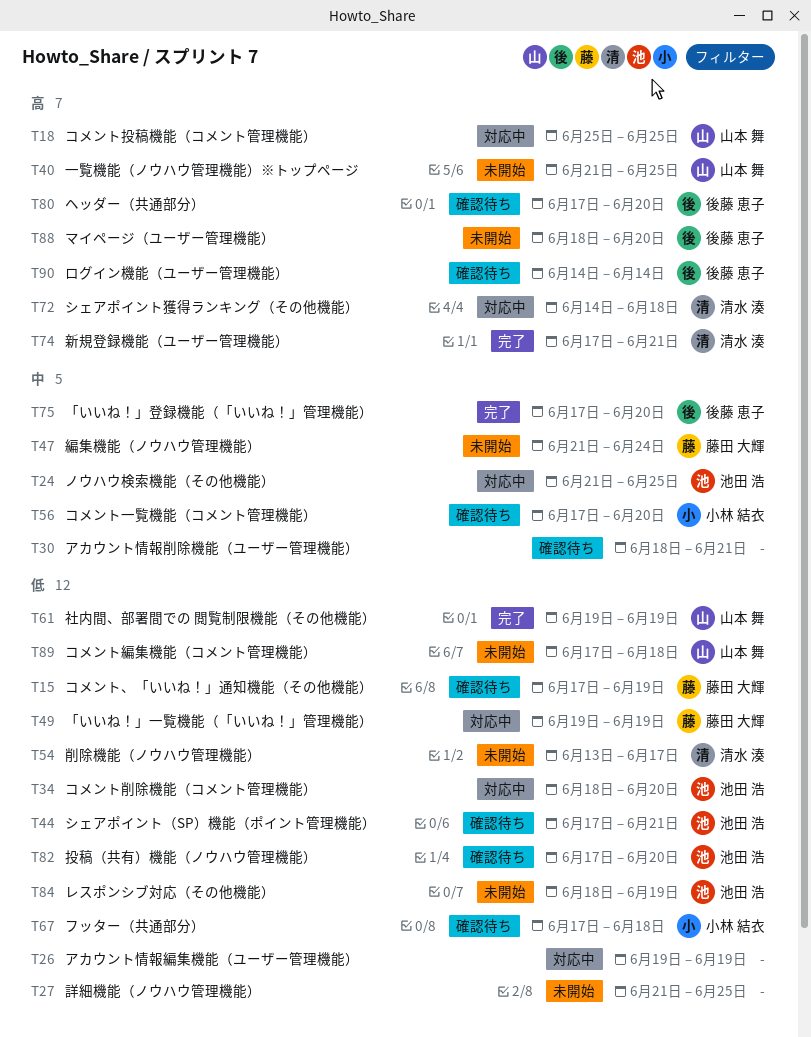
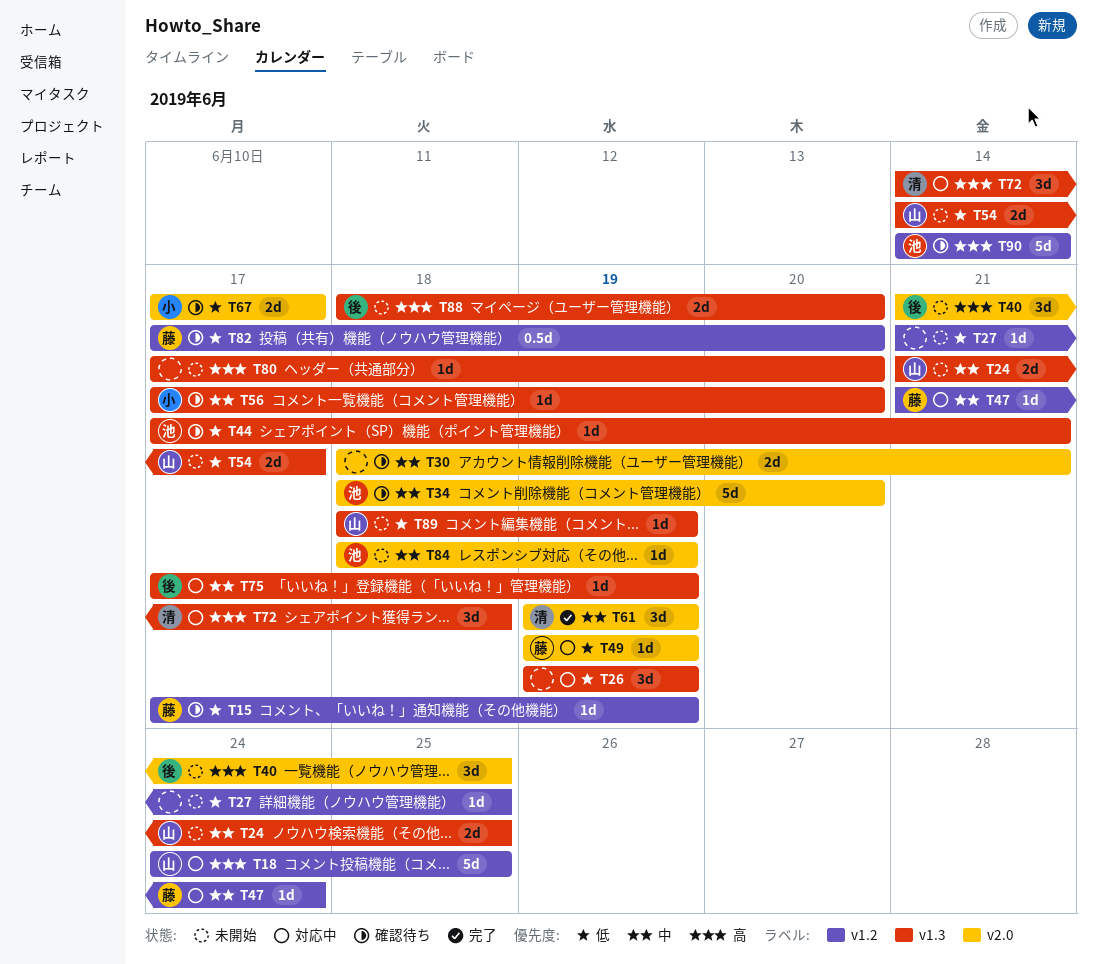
T18, start: Jun 25 -> Jun 24
T24, status: 対応中 -> 未開始
T24, owner: 池田 浩 -> 山本 舞
T34, status: 対応中 -> 確認待ち
T34, priority: 低 -> 中
T40, owner: 山本 舞 -> 後藤 恵子
T47, status: 未開始 -> 対応中
T54, owner: 清水 湊 -> 山本 舞
T54, start: Jun 13 -> Jun 14
T61, owner: 山本 舞 -> 清水 湊
T61, priority: 低 -> 中
T67, due: Jun 18 -> Jun 17
T74: present -> none
T75, status: 完了 -> 対応中
T75, due: Jun 20 -> Jun 19
T80, status: 確認待ち -> 未開始
T80, owner: 後藤 恵子 -> none
T82, owner: 池田 浩 -> 藤田 大輝
T84, priority: 低 -> 中
T89, start: Jun 17 -> Jun 18
T89, due: Jun 18 -> Jun 19
T90, owner: 後藤 恵子 -> 池田 浩

